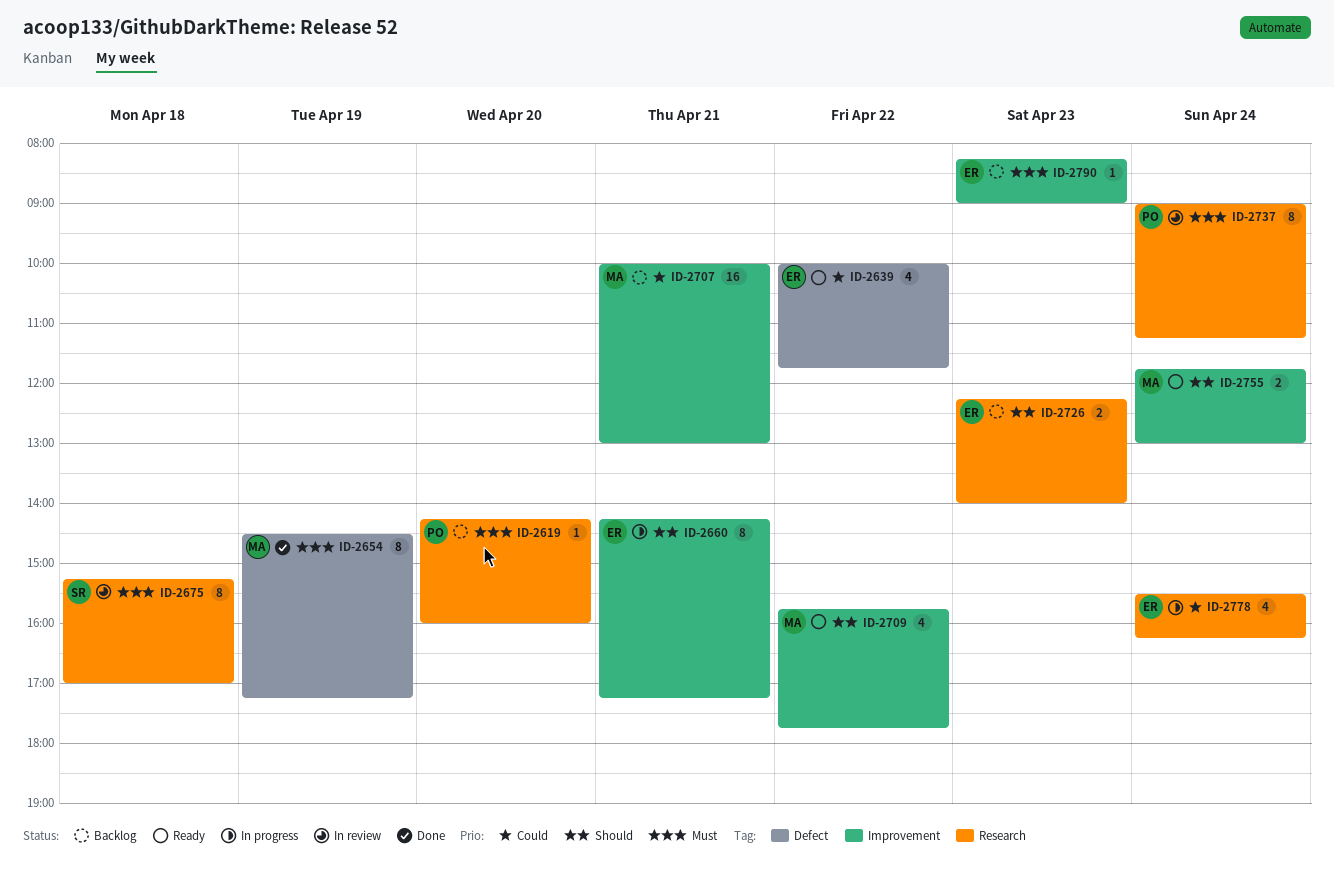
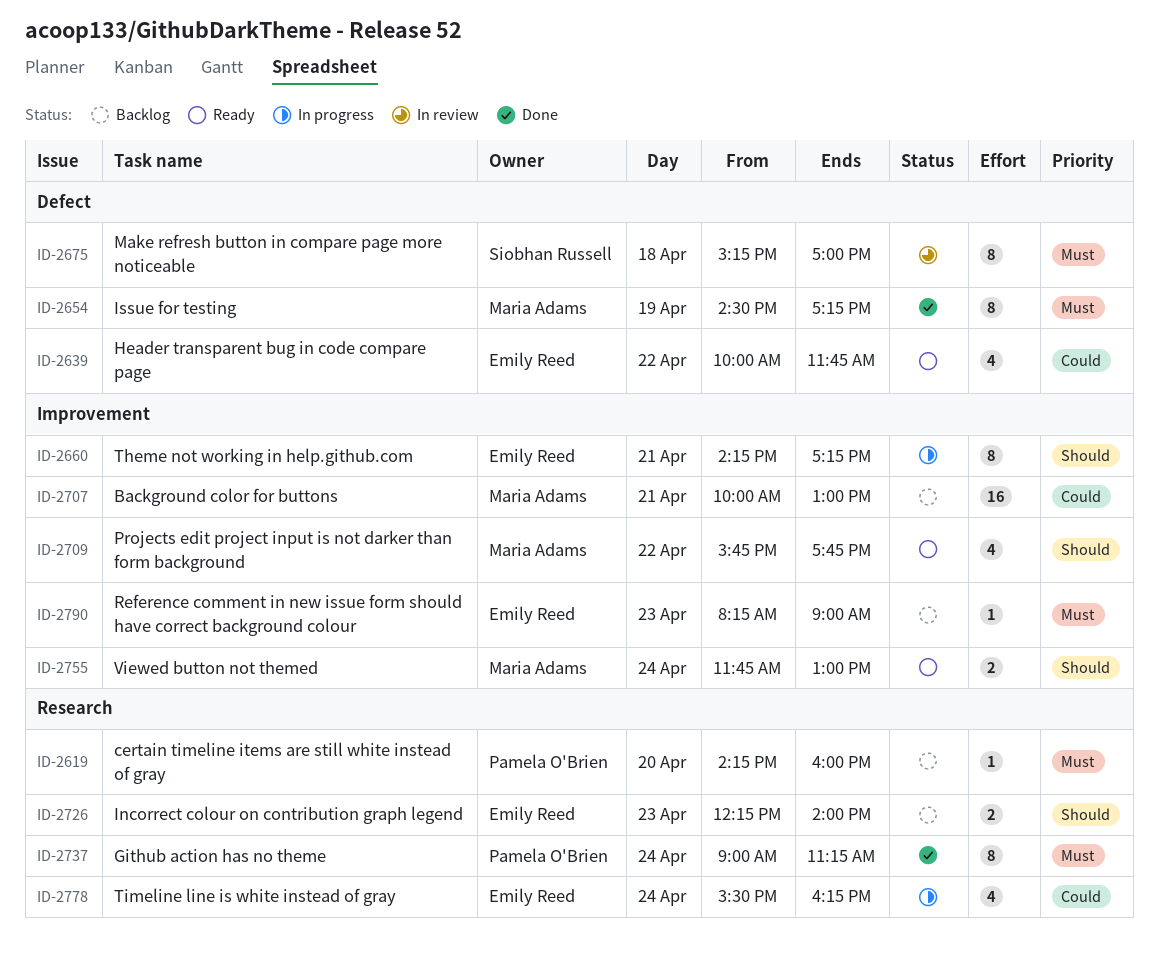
ID-2675, label: Research -> Defect
ID-2737, status: In review -> Done

